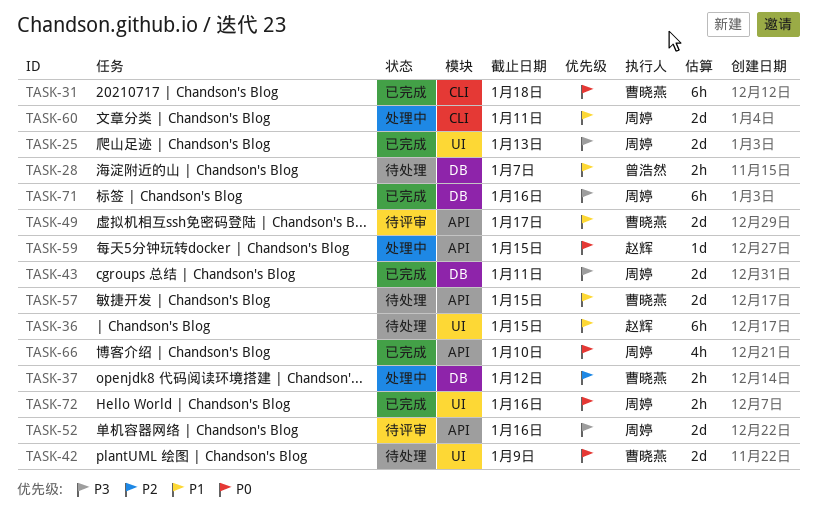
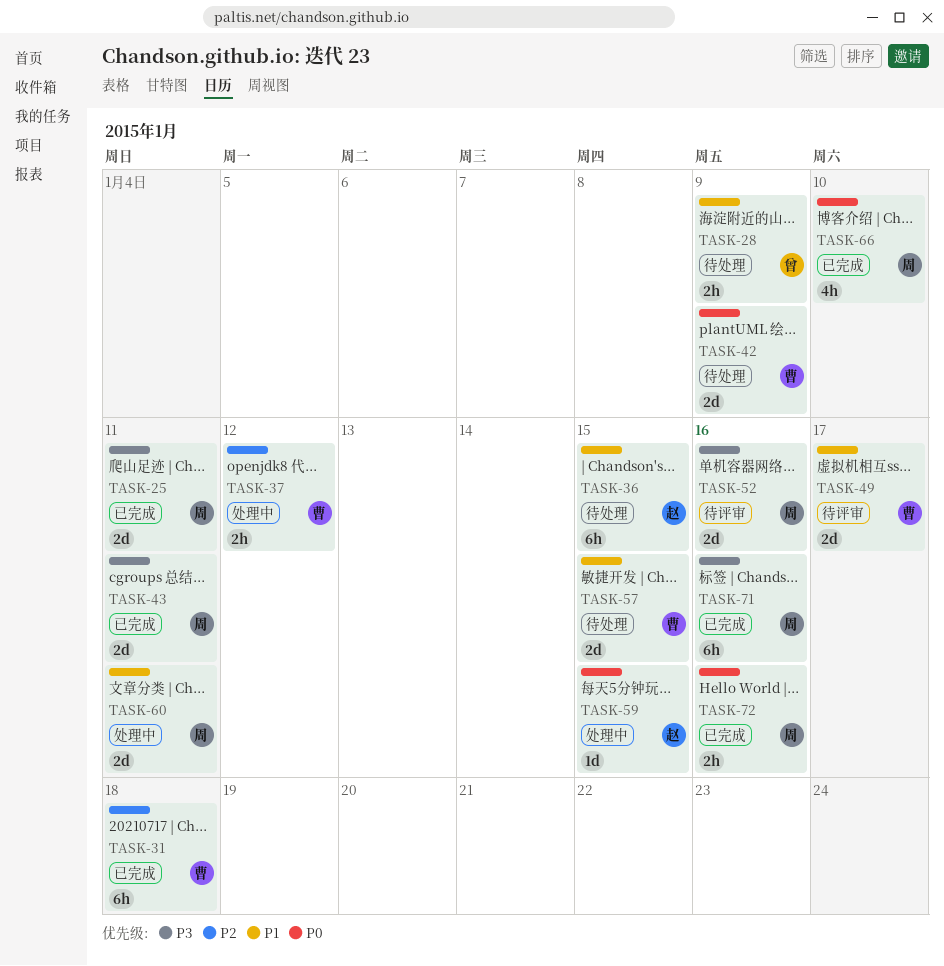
TASK-25, due: Jan 13 -> Jan 11
TASK-28, due: Jan 7 -> Jan 9
TASK-31, priority: P0 -> P2

